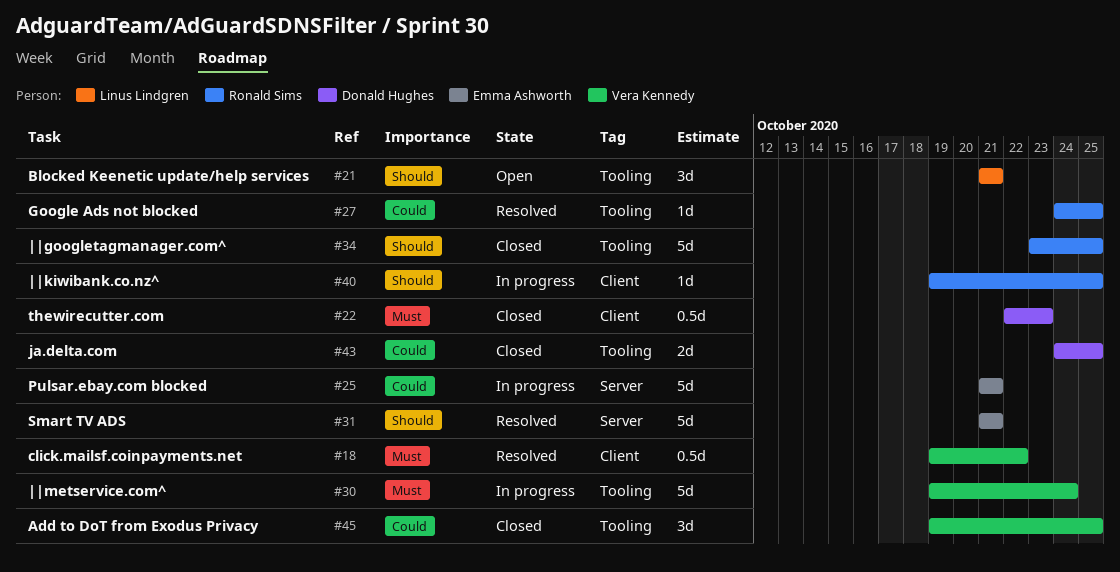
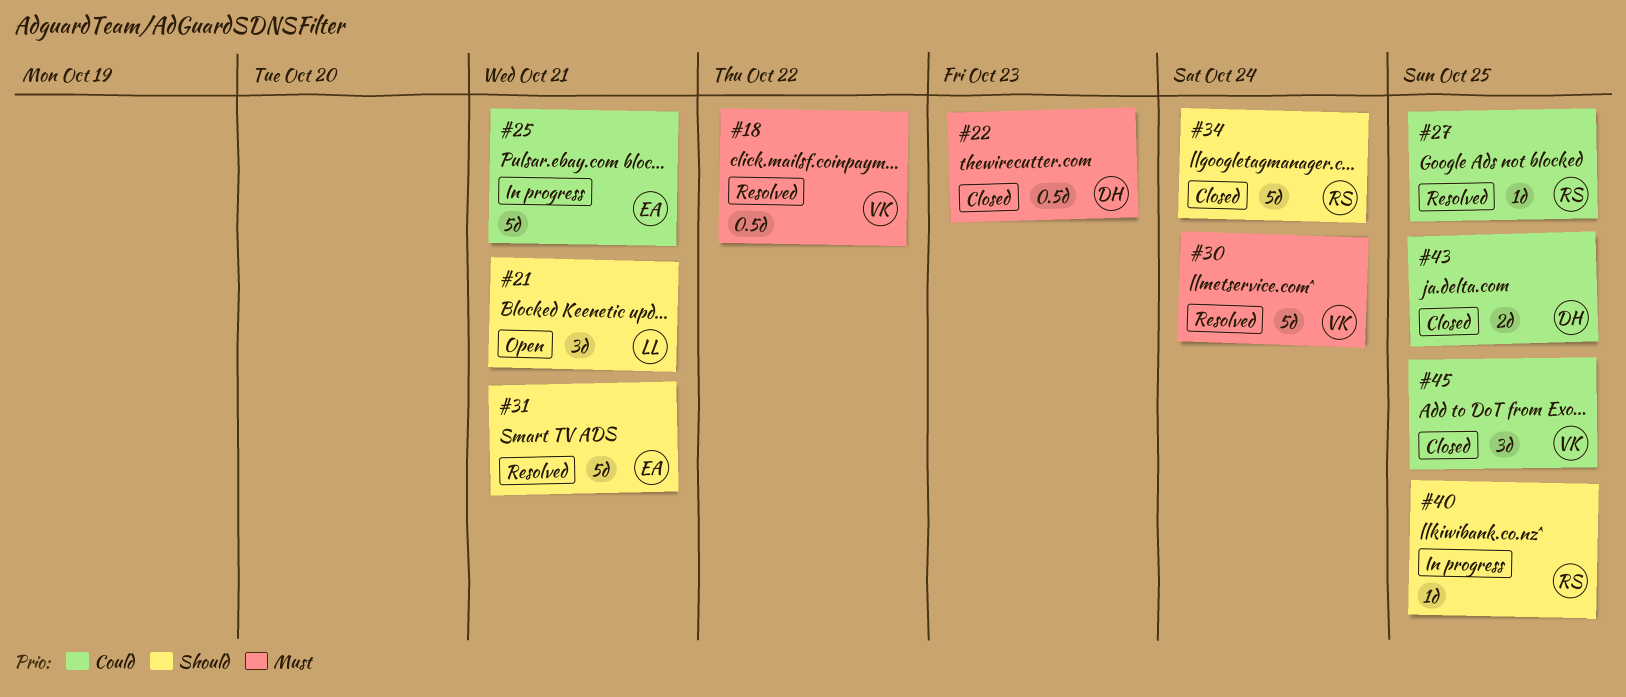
#30, status: In progress -> Resolved
#34, due: Oct 25 -> Oct 24

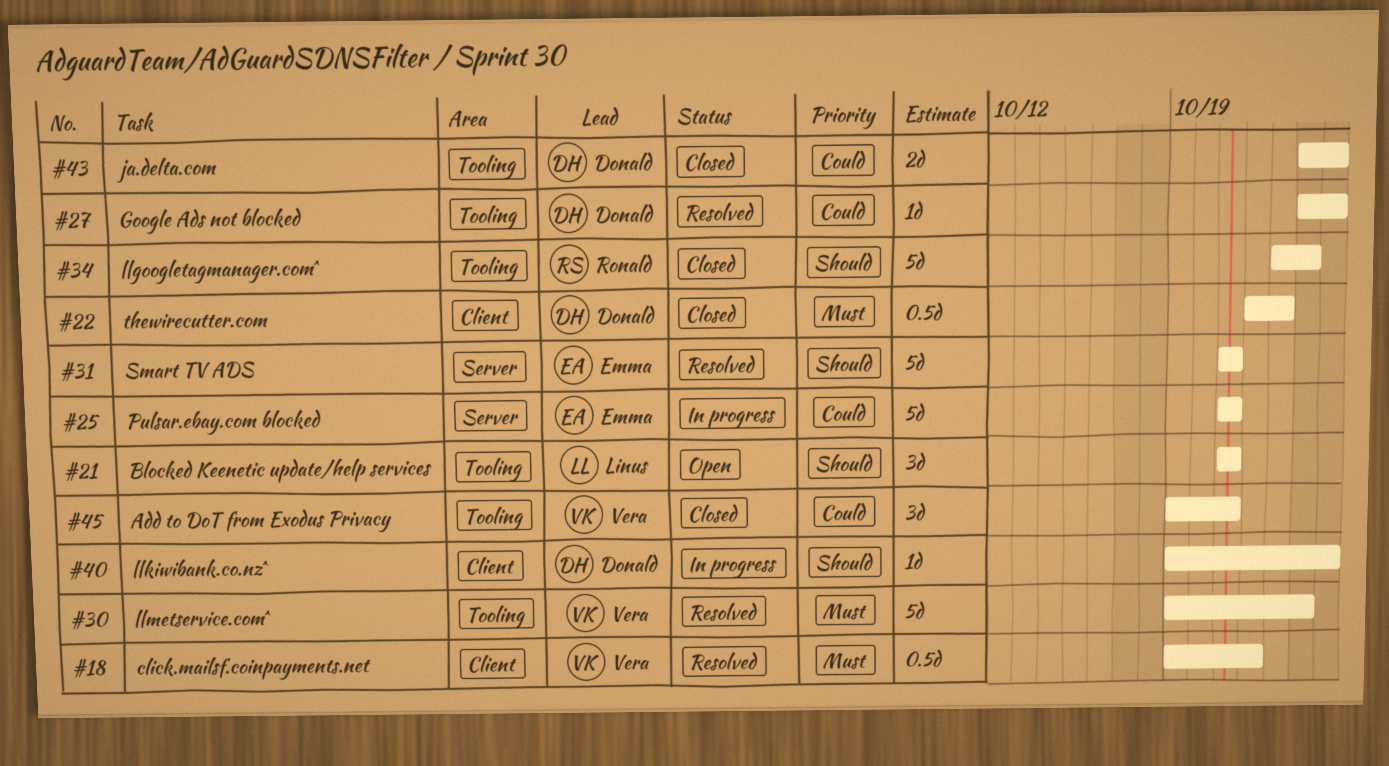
#27, owner: Ronald -> Donald
#40, owner: Ronald -> Donald
#45, due: Oct 25 -> Oct 21

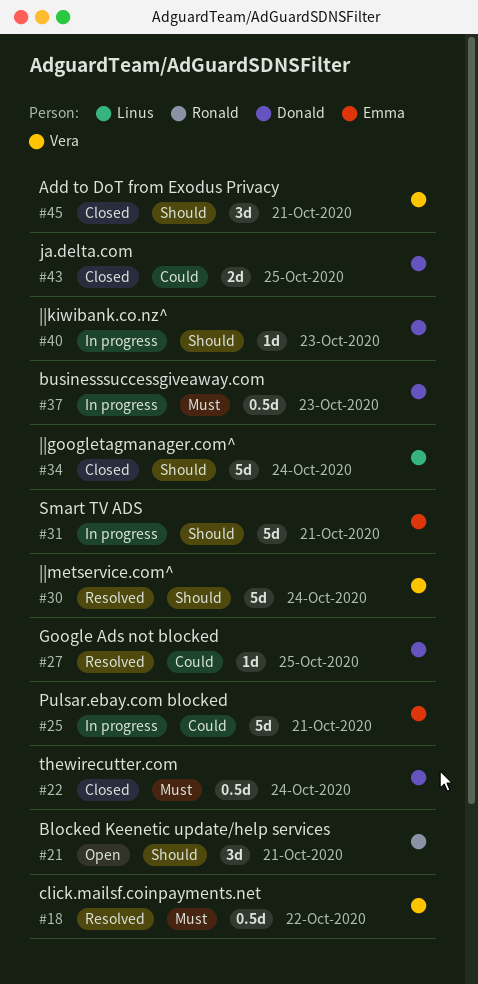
#21, owner: Linus -> Ronald
#22, due: Oct 23 -> Oct 24
#30, priority: Must -> Should
#31, status: Resolved -> In progress
#34, owner: Ronald -> Linus
#37: none -> present
#40, due: Oct 25 -> Oct 23
#45, priority: Could -> Should

